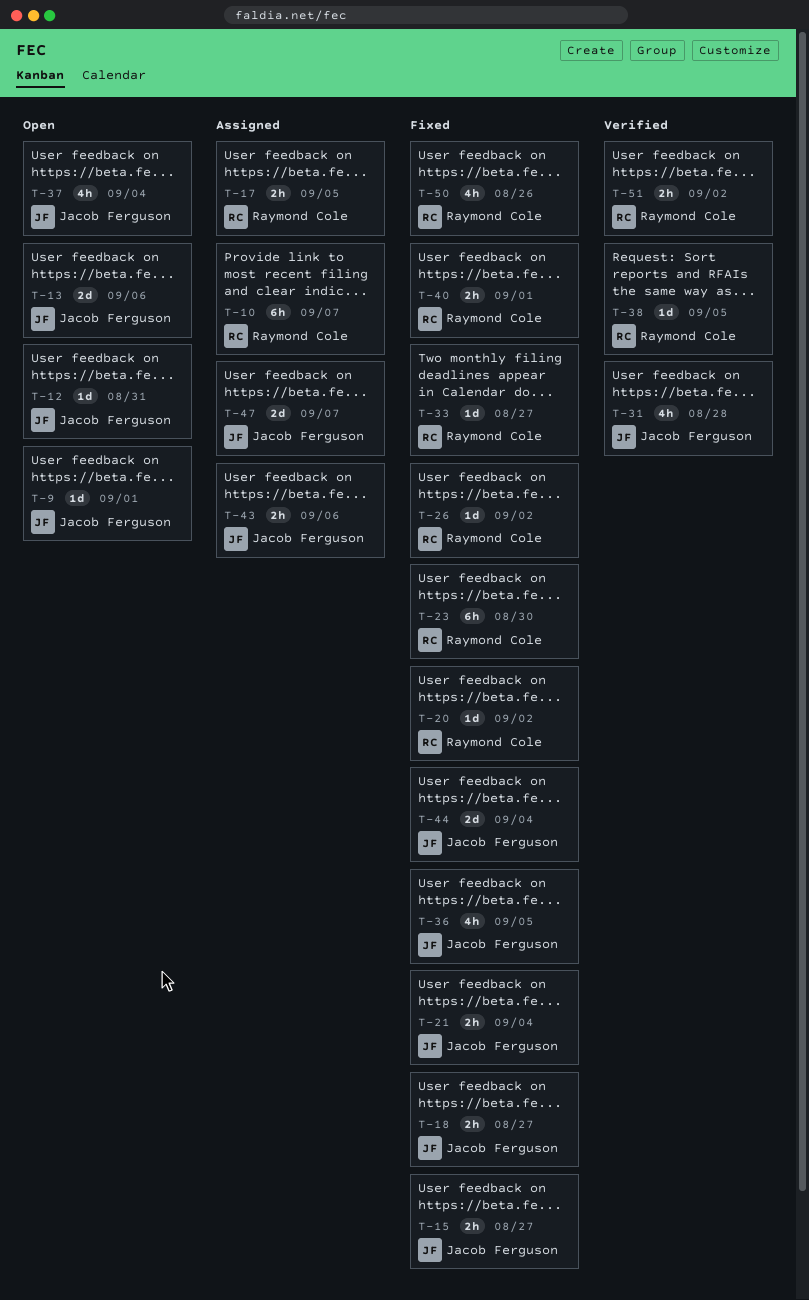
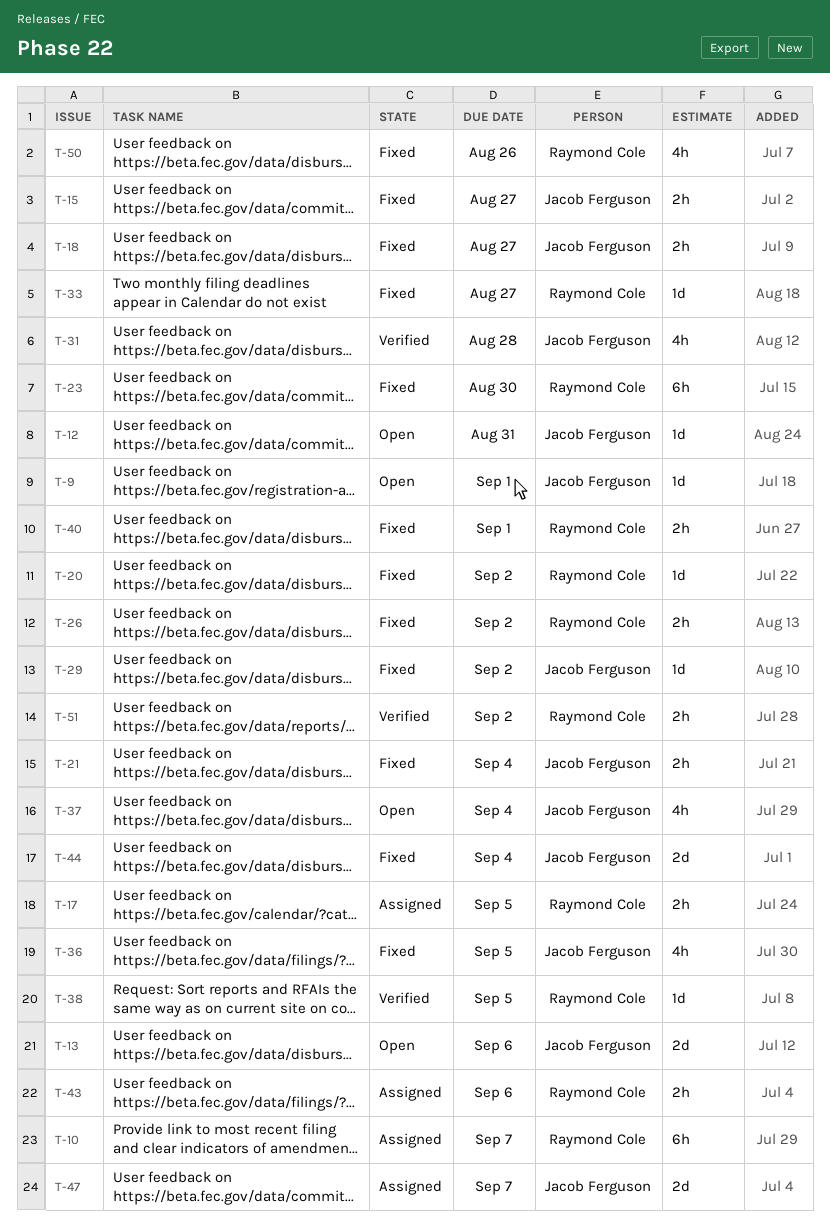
T-26, estimate: 1d -> 2h
T-29: none -> present
T-43, owner: Jacob Ferguson -> Raymond Cole

